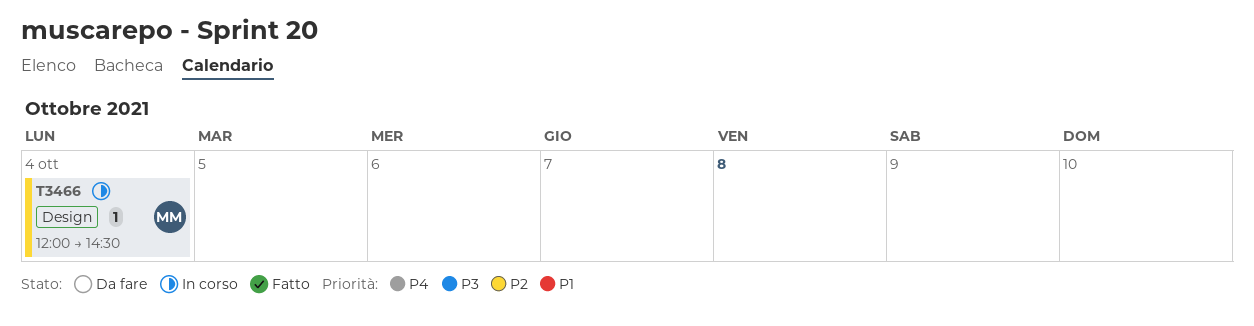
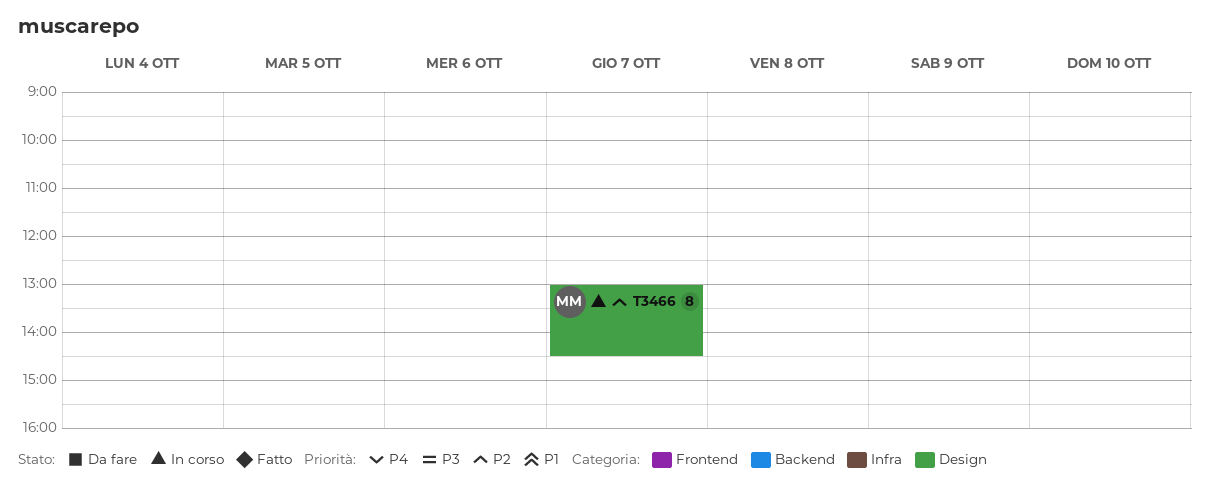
T3466, estimate: 1 -> 8
T3466, day: Oct 4 -> Oct 7
T3466, begins: 12:00 -> 13:00

